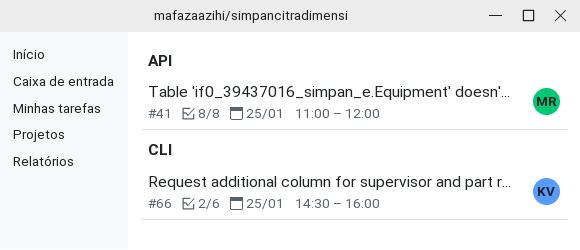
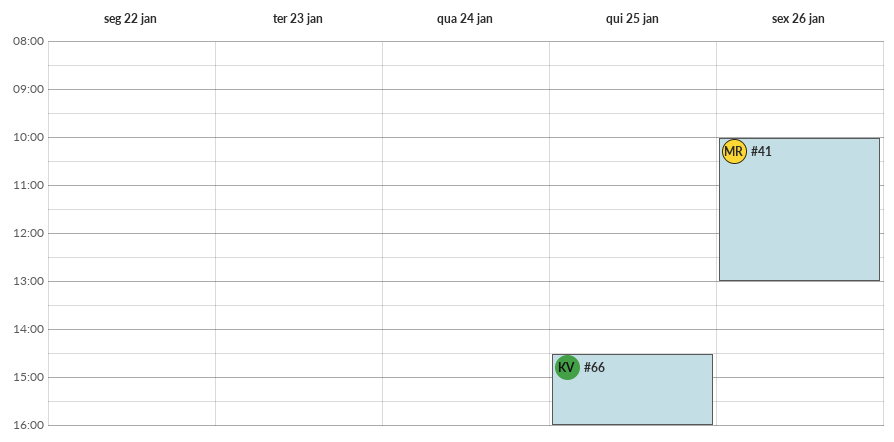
#41, day: Jan 25 -> Jan 26
#41, begins: 11:00 -> 10:00
#41, ends: 12:00 -> 13:00

